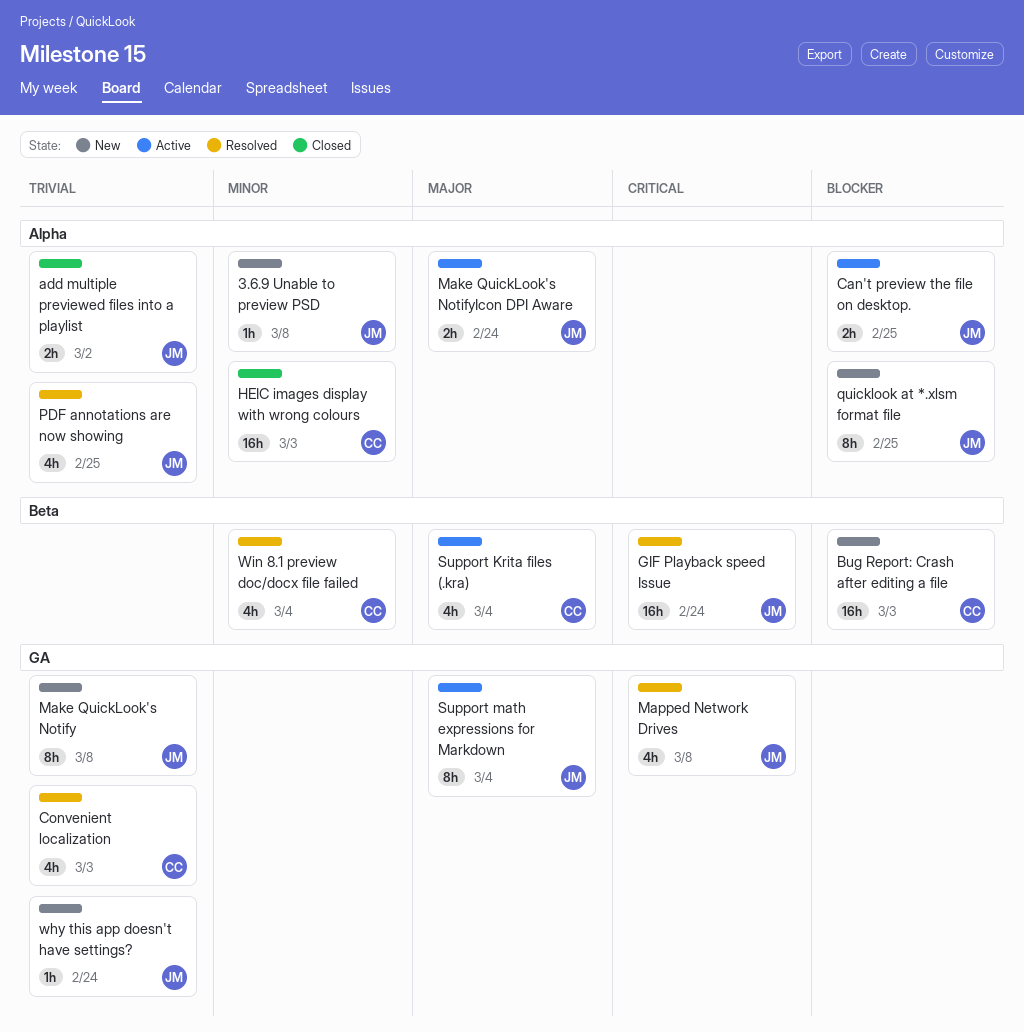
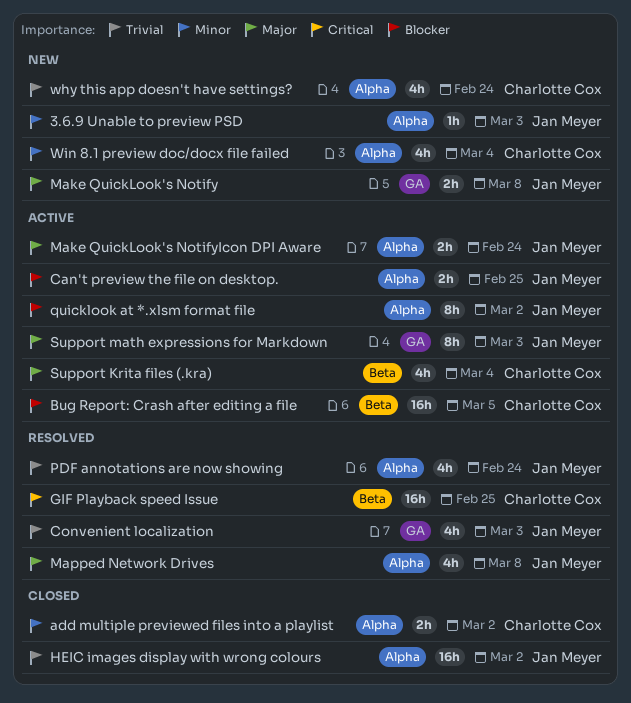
3.6.9 Unable to preview PSD, due: Mar 8 -> Mar 3
add multiple previewed files into a playlist, owner: Jan Meyer -> Charlotte Cox
add multiple previewed files into a playlist, priority: Trivial -> Minor
Bug Report: Crash after editing a file, status: New -> Active
Bug Report: Crash after editing a file, due: Mar 3 -> Mar 5
Convenient localization, owner: Charlotte Cox -> Jan Meyer
GIF Playback speed Issue, owner: Jan Meyer -> Charlotte Cox
GIF Playback speed Issue, due: Feb 24 -> Feb 25
HEIC images display with wrong colours, owner: Charlotte Cox -> Jan Meyer
HEIC images display with wrong colours, priority: Minor -> Trivial
HEIC images display with wrong colours, due: Mar 3 -> Mar 2
Make QuickLook's Notify, priority: Trivial -> Major
Make QuickLook's Notify, estimate: 8h -> 2h
Mapped Network Drives, priority: Critical -> Major
Mapped Network Drives, label: GA -> Alpha
PDF annotations are now showing, due: Feb 25 -> Feb 24
quicklook at *.xlsm format file, status: New -> Active
quicklook at *.xlsm format file, due: Feb 25 -> Mar 2
Support math expressions for Markdown, due: Mar 4 -> Mar 3
why this app doesn't have settings?, owner: Jan Meyer -> Charlotte Cox
why this app doesn't have settings?, label: GA -> Alpha
why this app doesn't have settings?, estimate: 1h -> 4h
Win 8.1 preview doc/docx file failed, status: Resolved -> New
Win 8.1 preview doc/docx file failed, label: Beta -> Alpha

